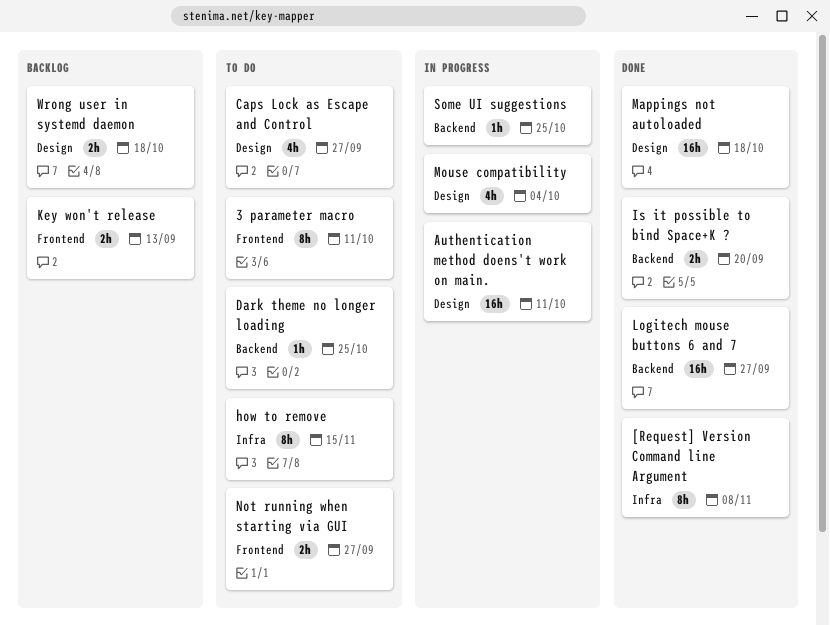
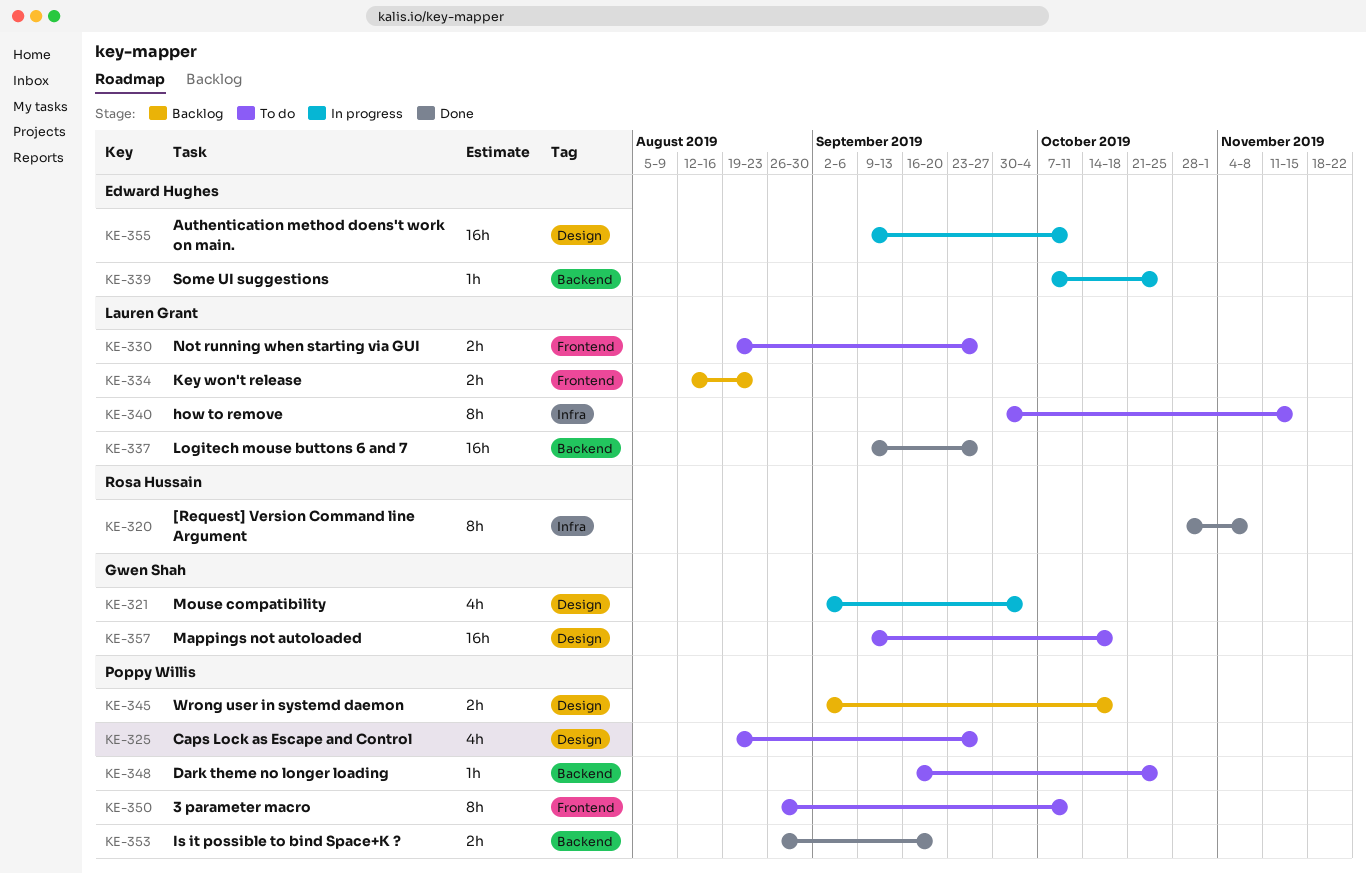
Key won't release, due: Sep 13 -> Aug 23
Mappings not autoloaded, status: Done -> To do

